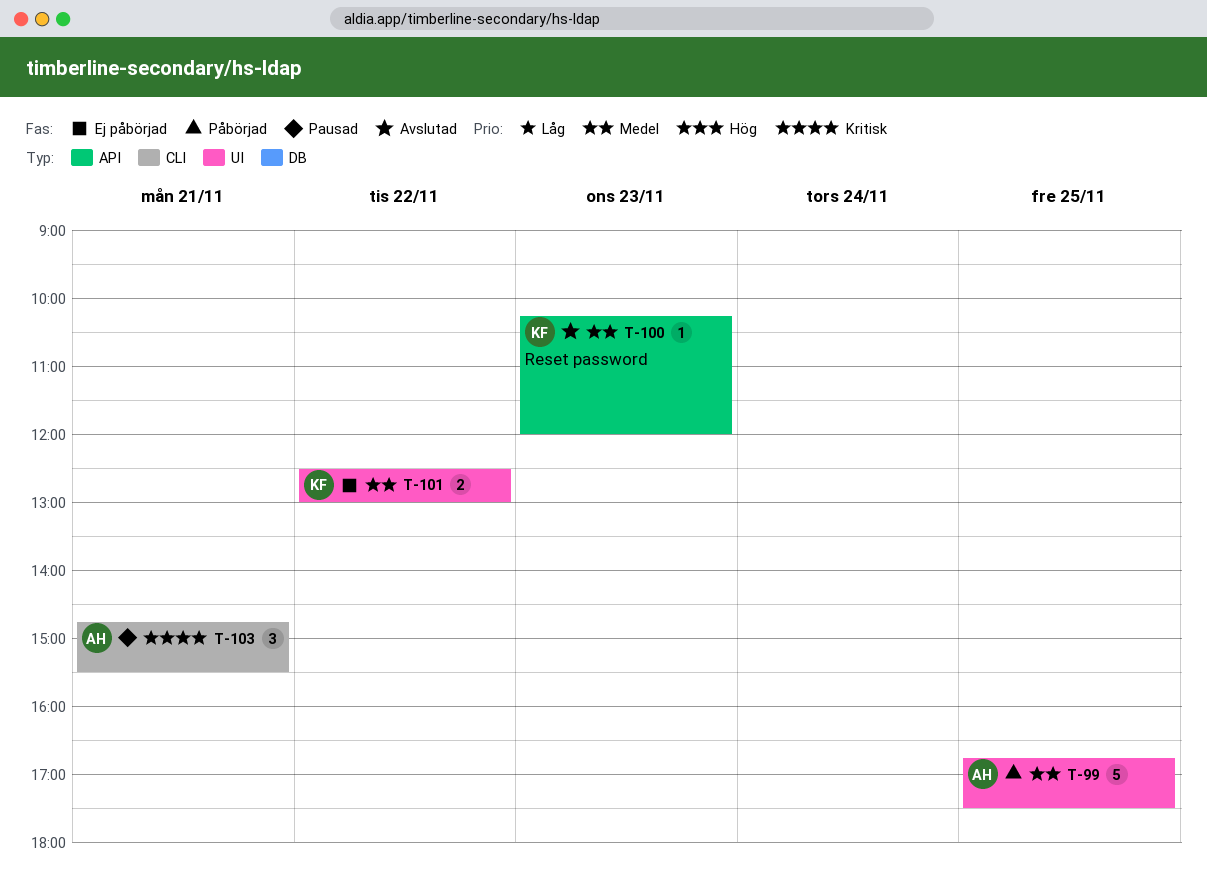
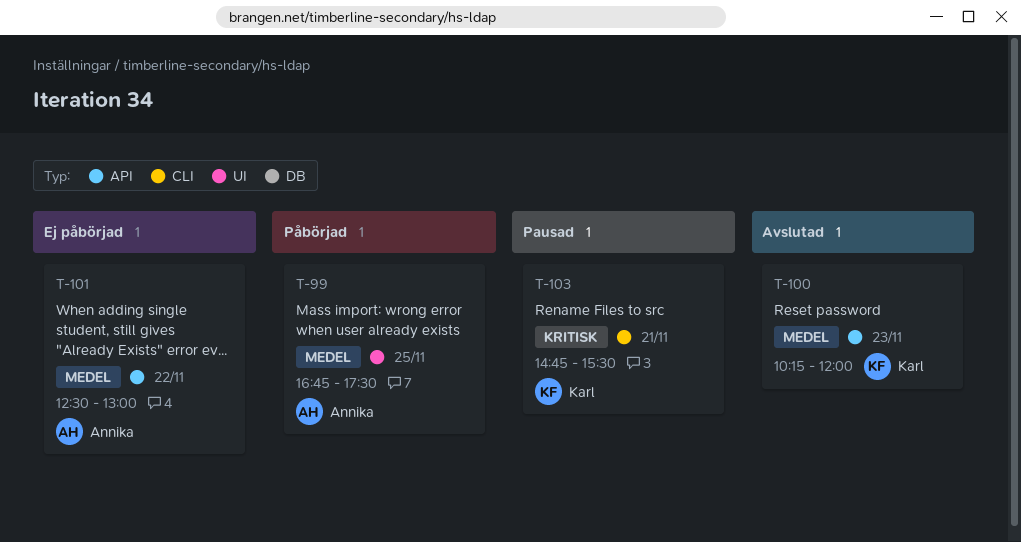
T-101, owner: Karl -> Annika
T-101, label: UI -> API
T-103, owner: Annika -> Karl

